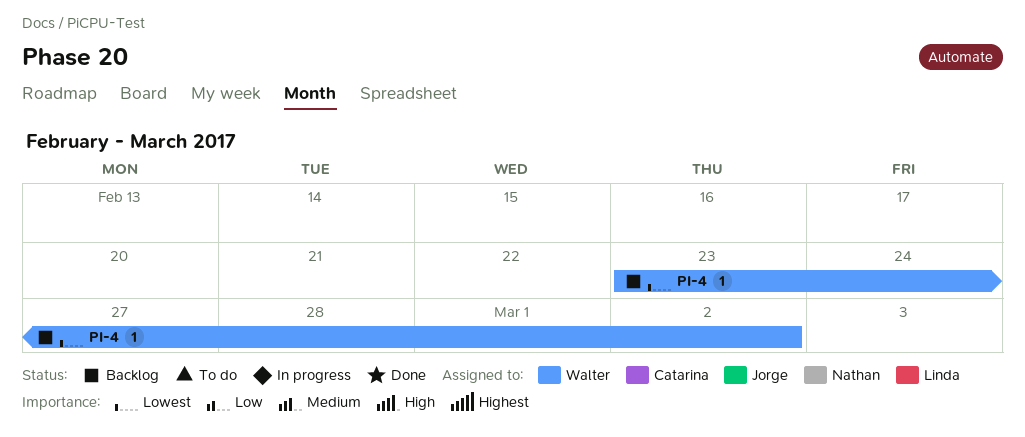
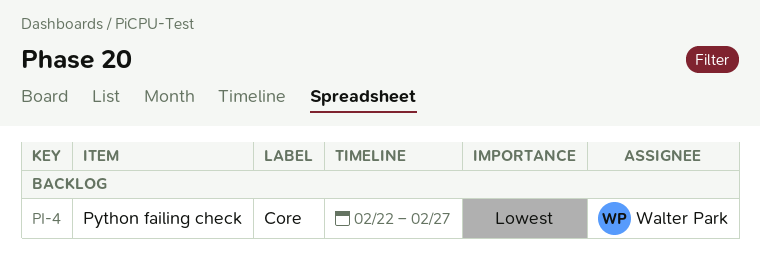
PI-4, start: Feb 23 -> Feb 22
PI-4, due: Mar 2 -> Feb 27

